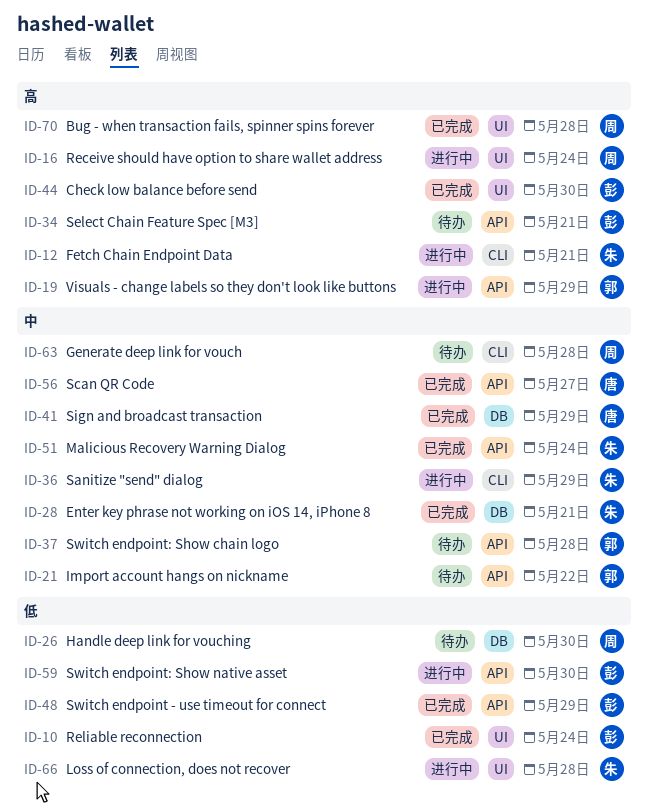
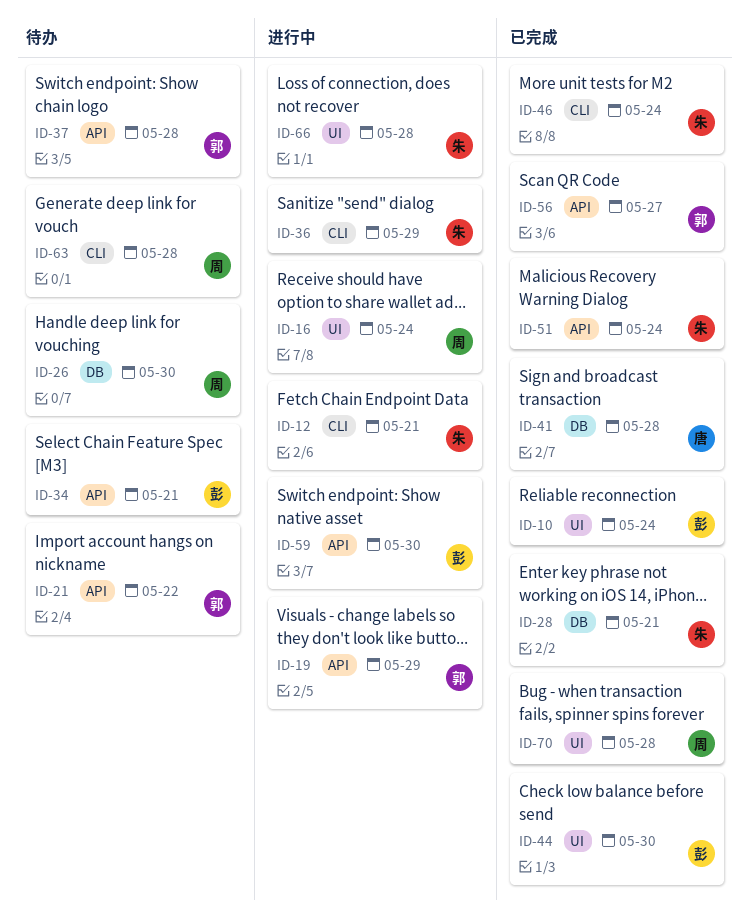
ID-41, due: May 29 -> May 28
ID-46: none -> present
ID-48: present -> none
ID-56, owner: 唐 -> 郭

